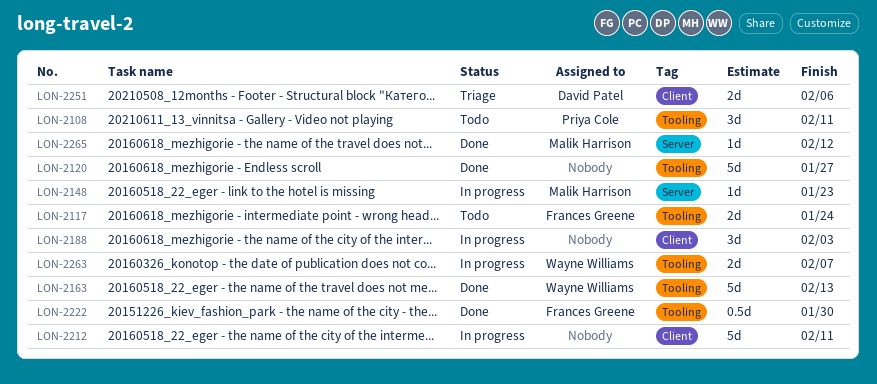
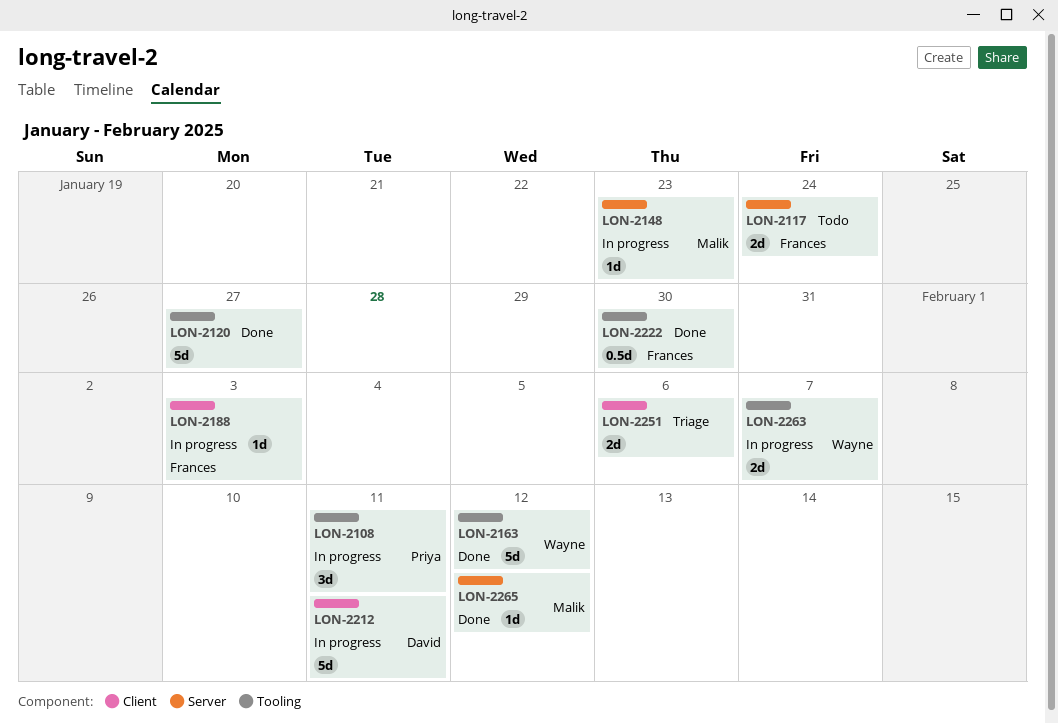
LON-2108, status: Todo -> In progress
LON-2117, label: Tooling -> Server
LON-2163, due: Feb 13 -> Feb 12
LON-2188, owner: none -> Frances Greene
LON-2188, estimate: 3d -> 1d
LON-2212, owner: none -> David Patel
LON-2251, owner: David Patel -> none

